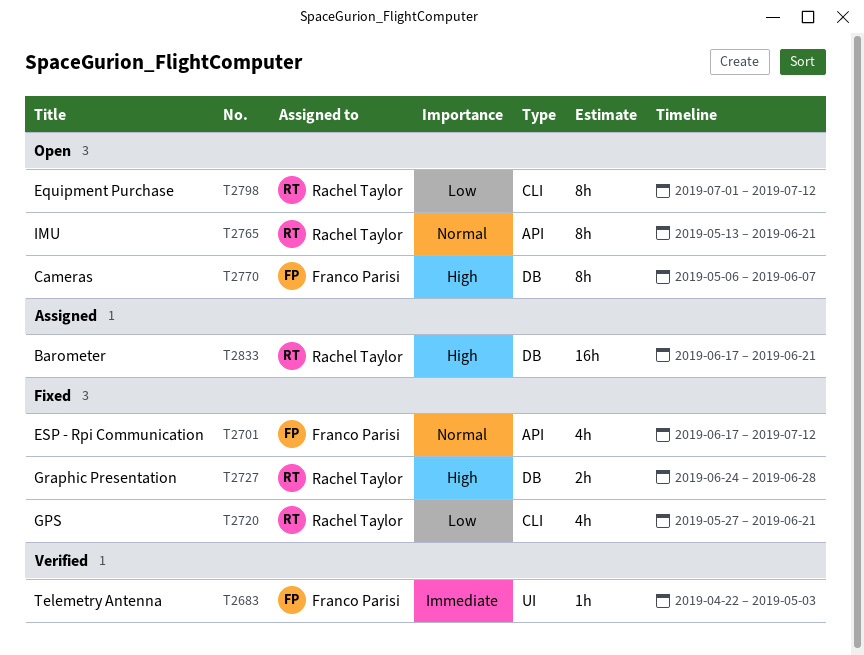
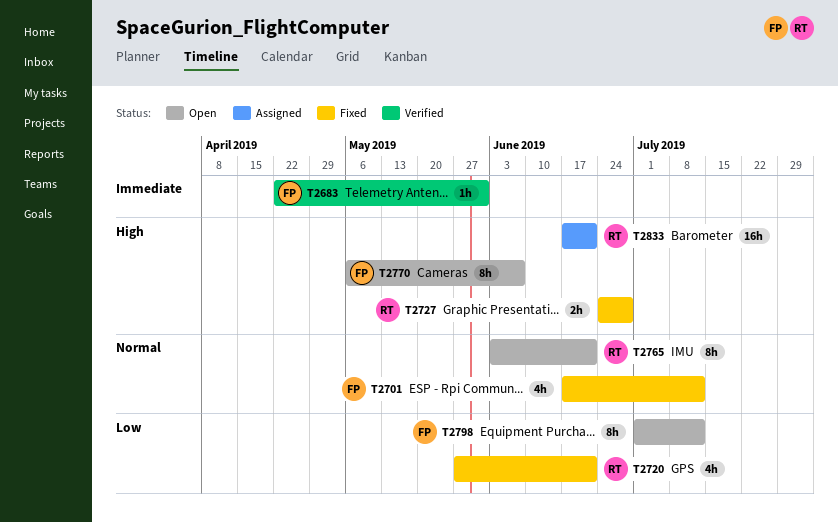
T2683, due: May 3 -> May 31
T2765, start: May 13 -> Jun 3
T2798, owner: Rachel Taylor -> Franco Parisi

